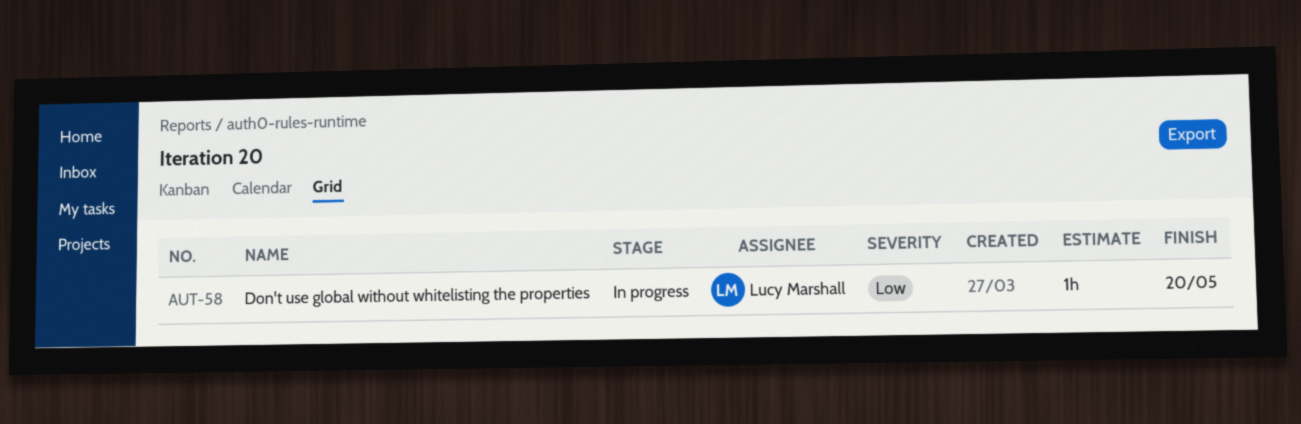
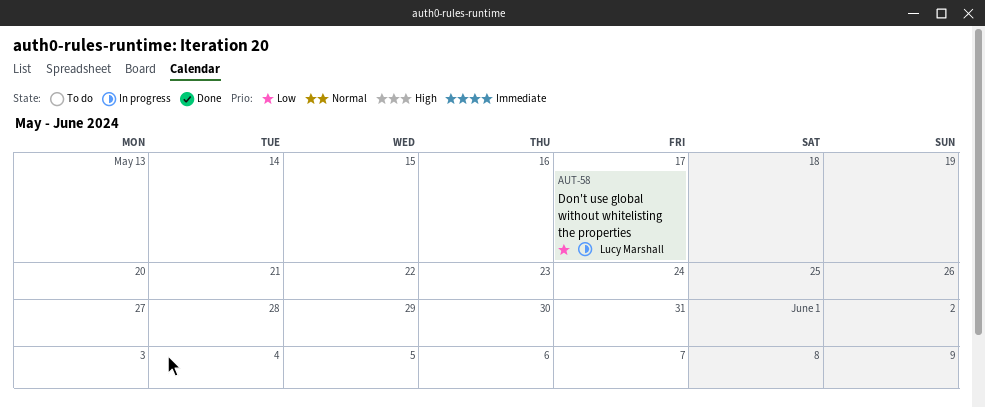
AUT-58, due: May 20 -> May 17

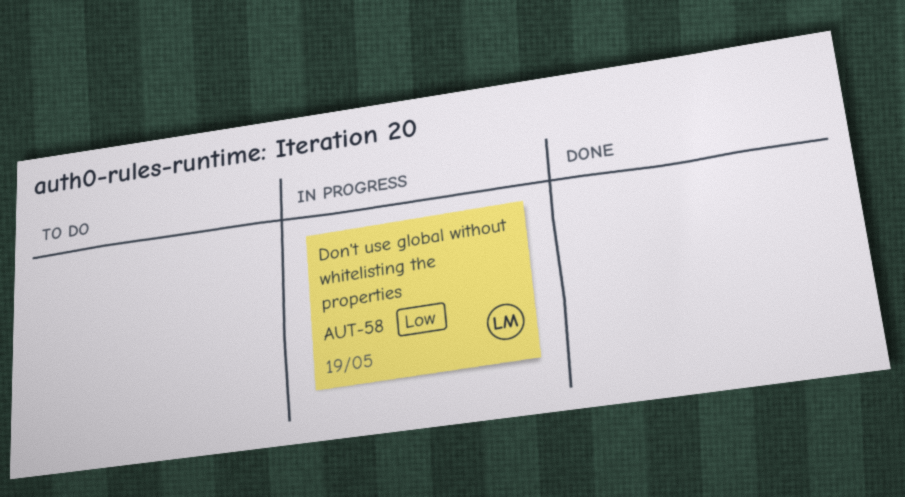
AUT-58, due: May 17 -> May 19

